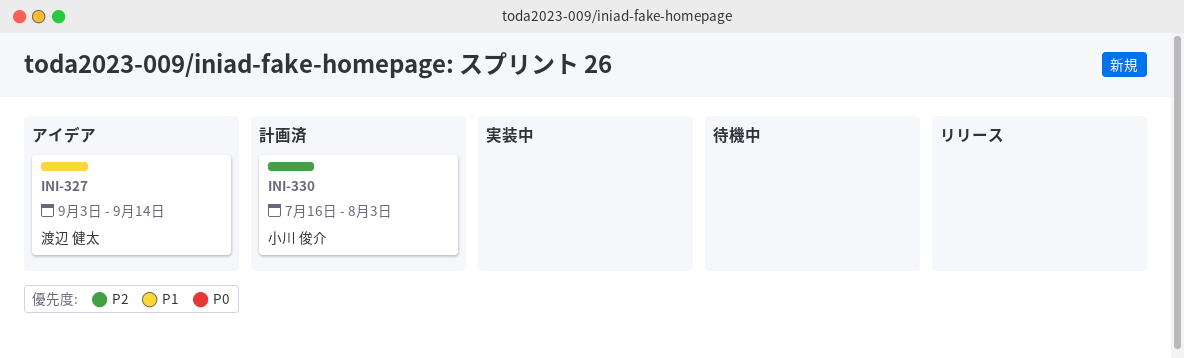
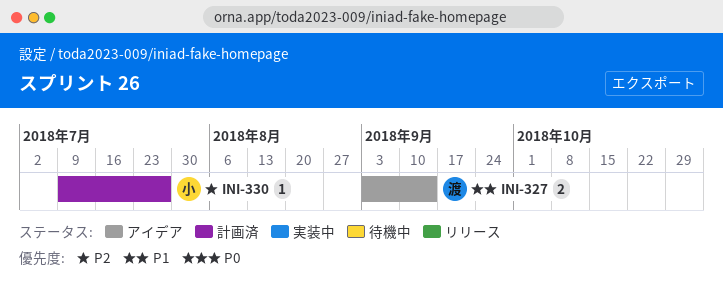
INI-330, start: Jul 16 -> Jul 9
INI-330, due: Aug 3 -> Jul 27

